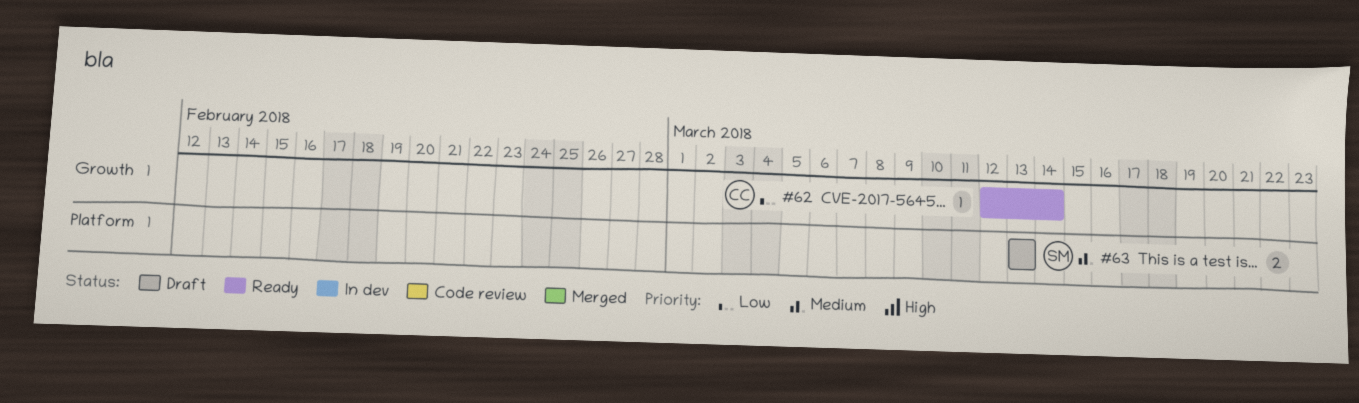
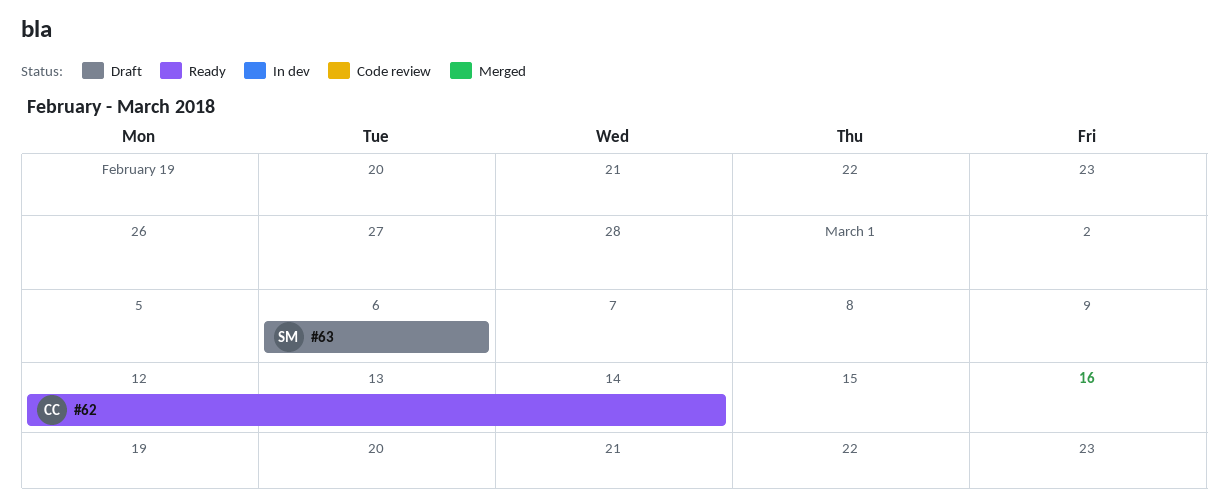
#63, start: Mar 13 -> Mar 6
#63, due: Mar 13 -> Mar 6

